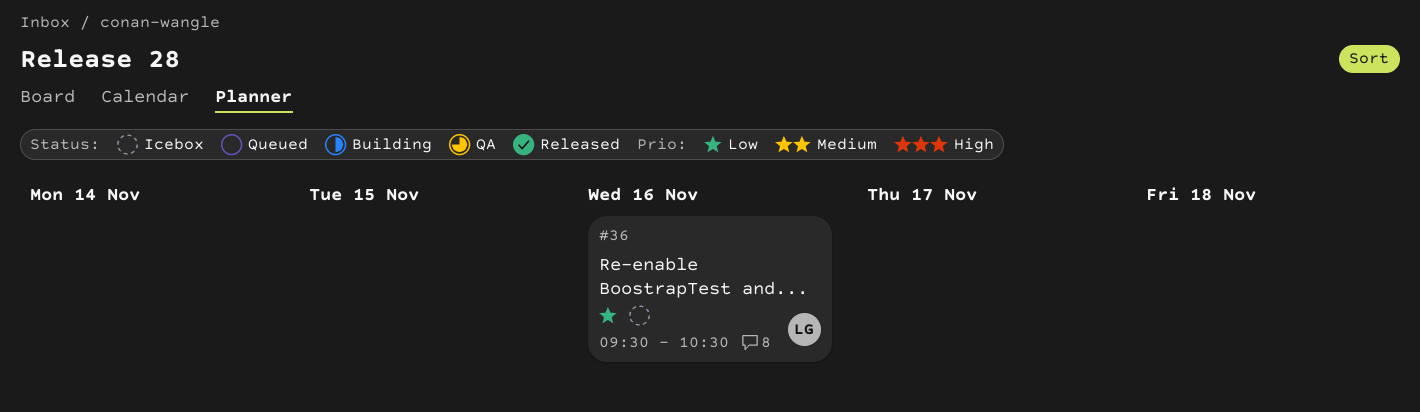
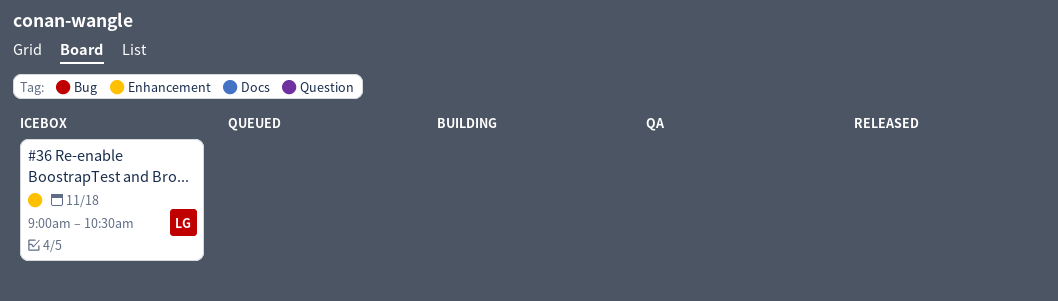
#36, day: Nov 16 -> Nov 18
#36, begins: 09:30 -> 09:00

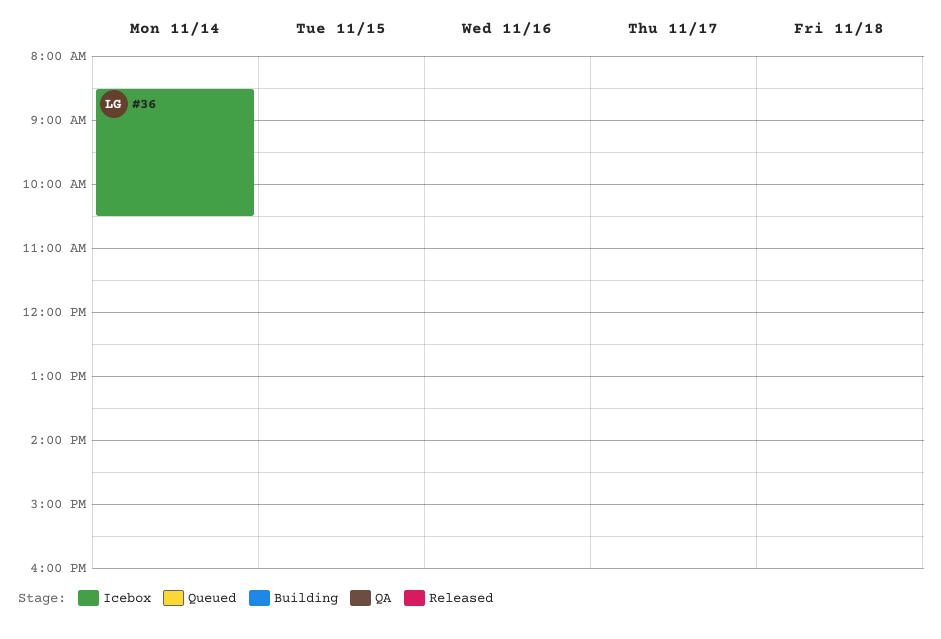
#36, day: Nov 18 -> Nov 14
#36, begins: 09:00 -> 08:30

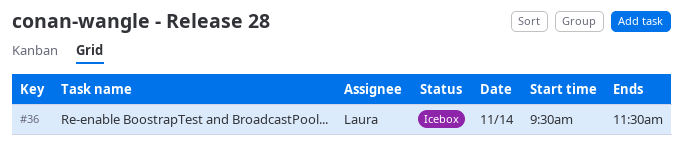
#36, begins: 08:30 -> 09:30
#36, ends: 10:30 -> 11:30

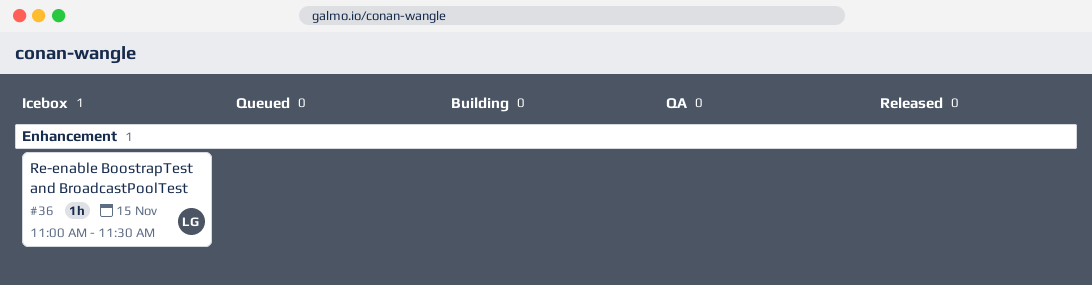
#36, day: Nov 14 -> Nov 15
#36, begins: 09:30 -> 11:00

